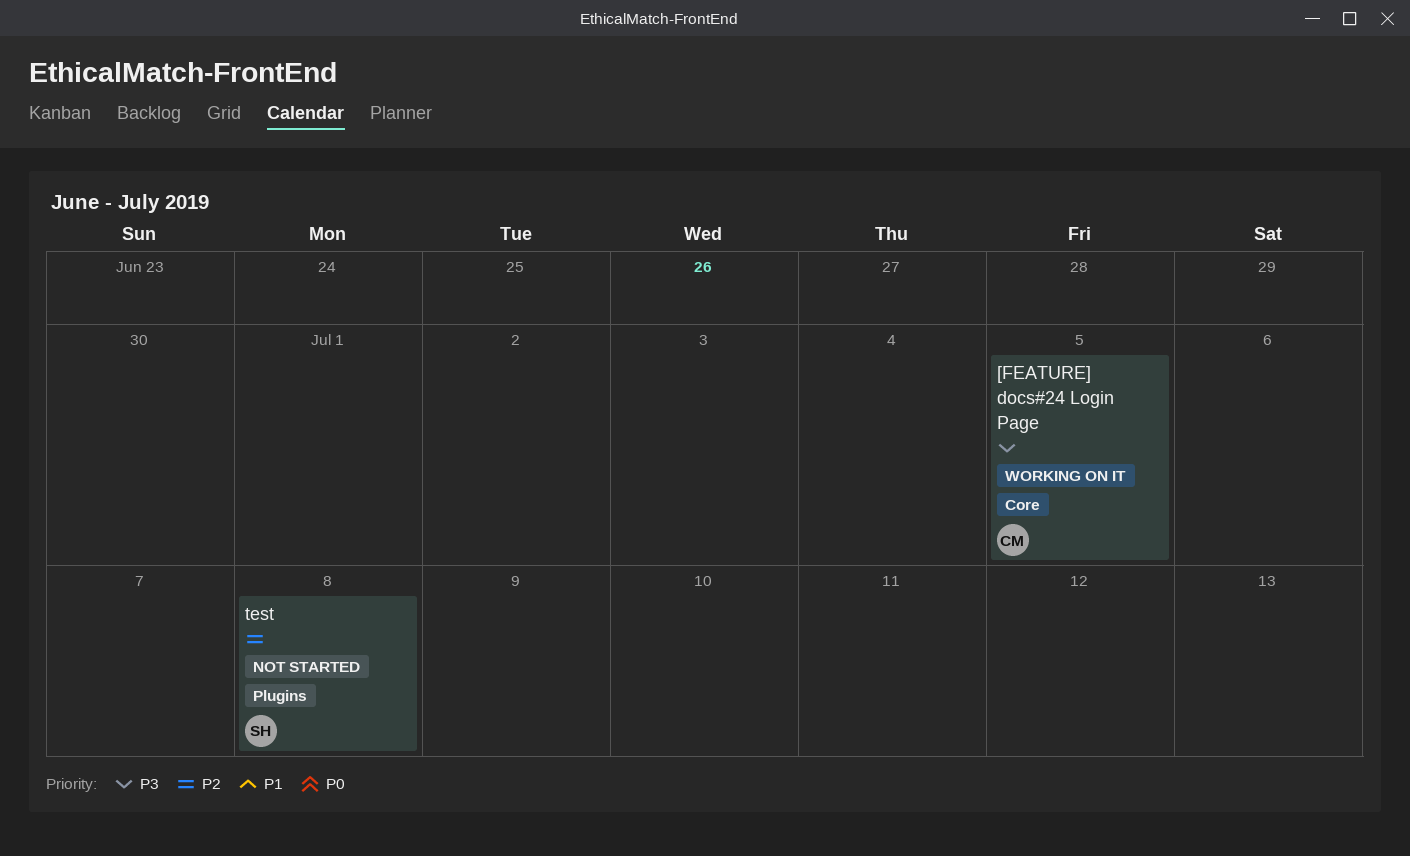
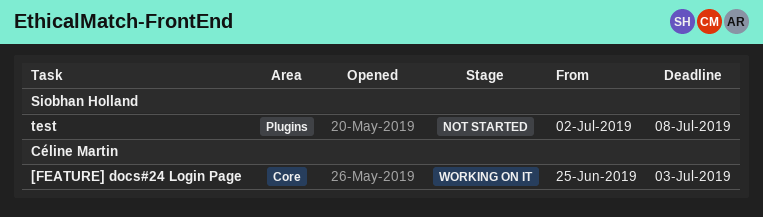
[FEATURE] docs#24 Login Page, due: Jul 5 -> Jul 3

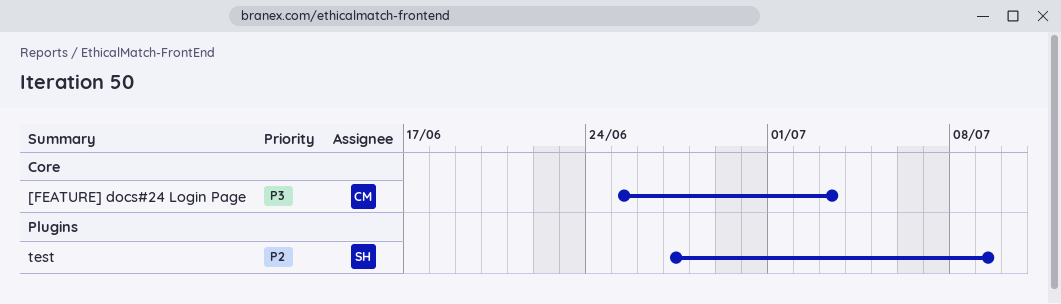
test, start: Jul 2 -> Jun 27
test, due: Jul 8 -> Jul 9

